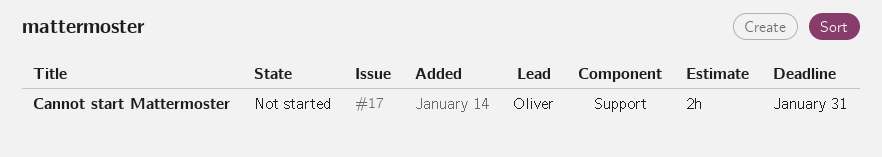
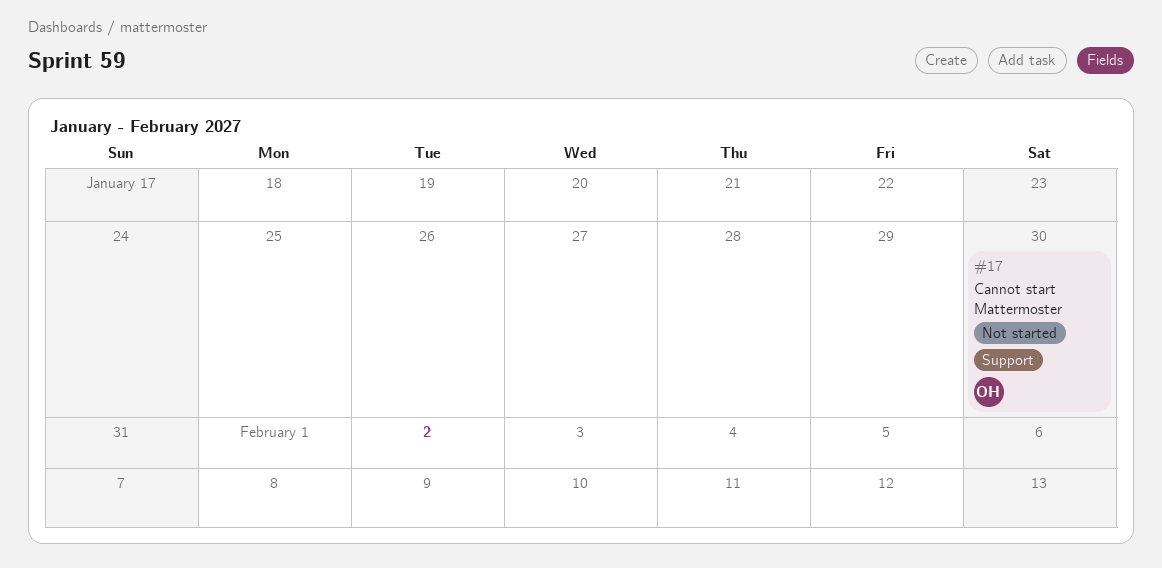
#17, due: Jan 31 -> Jan 30

